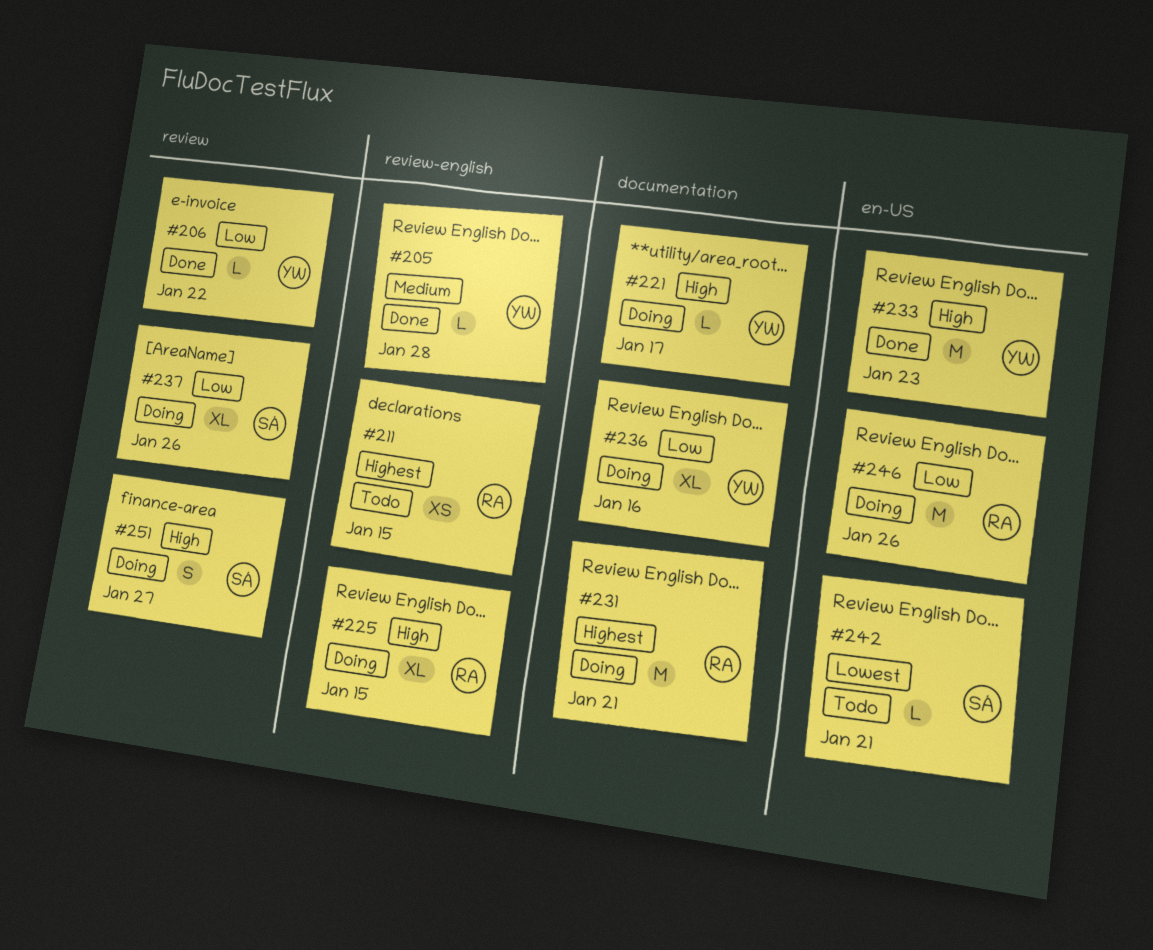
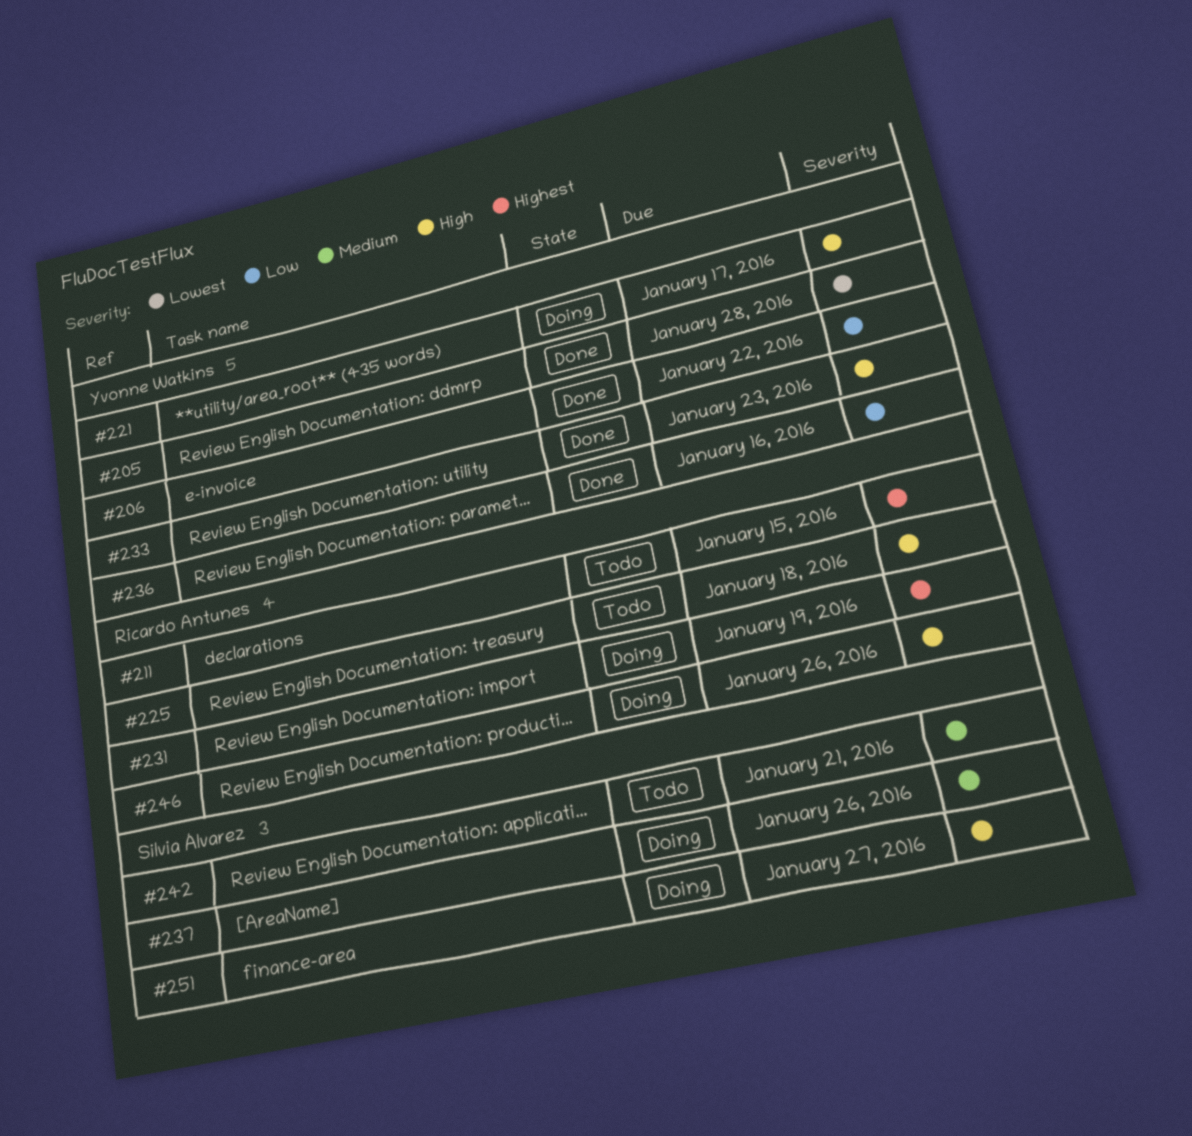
#205, priority: Medium -> Lowest
#225, status: Doing -> Todo
#225, due: Jan 15 -> Jan 18
#231, due: Jan 21 -> Jan 19
#236, status: Doing -> Done
#237, priority: Low -> Medium
#242, priority: Lowest -> Medium
#246, priority: Low -> High

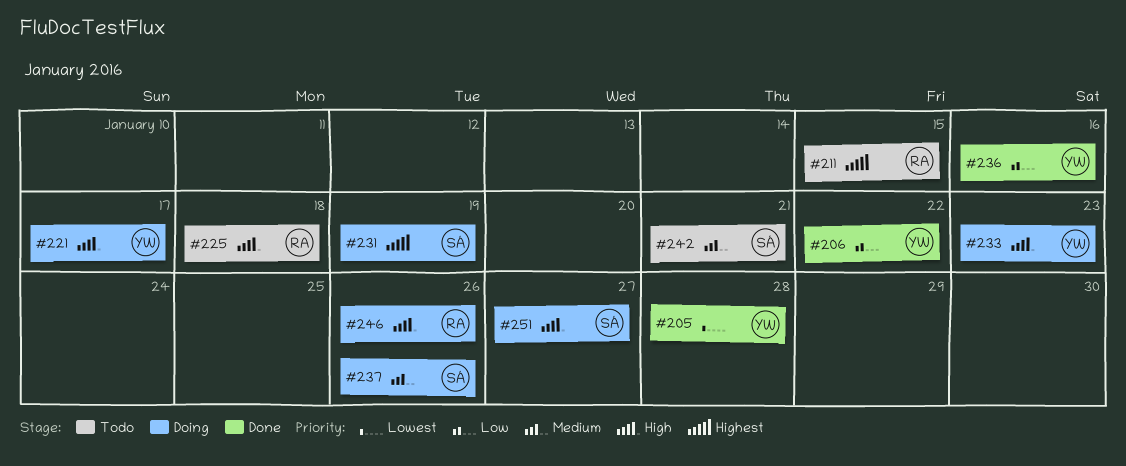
#231, owner: Ricardo Antunes -> Silvia Álvarez
#233, status: Done -> Doing

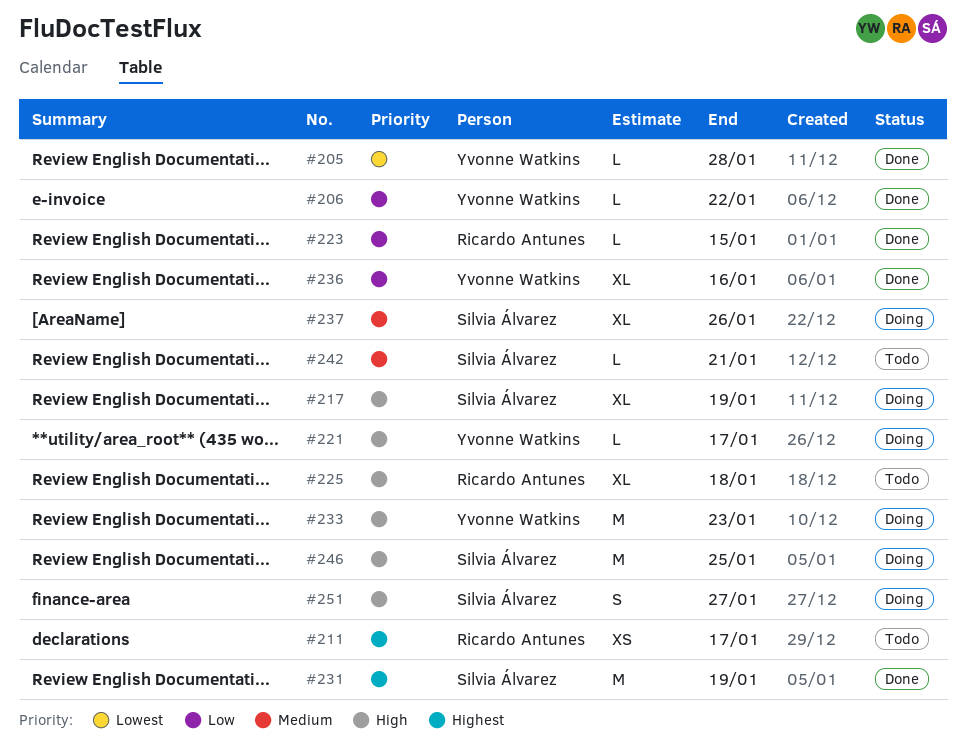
#211, due: Jan 15 -> Jan 17
#217: none -> present
#223: none -> present
#231, status: Doing -> Done
#246, owner: Ricardo Antunes -> Silvia Álvarez
#246, due: Jan 26 -> Jan 25

